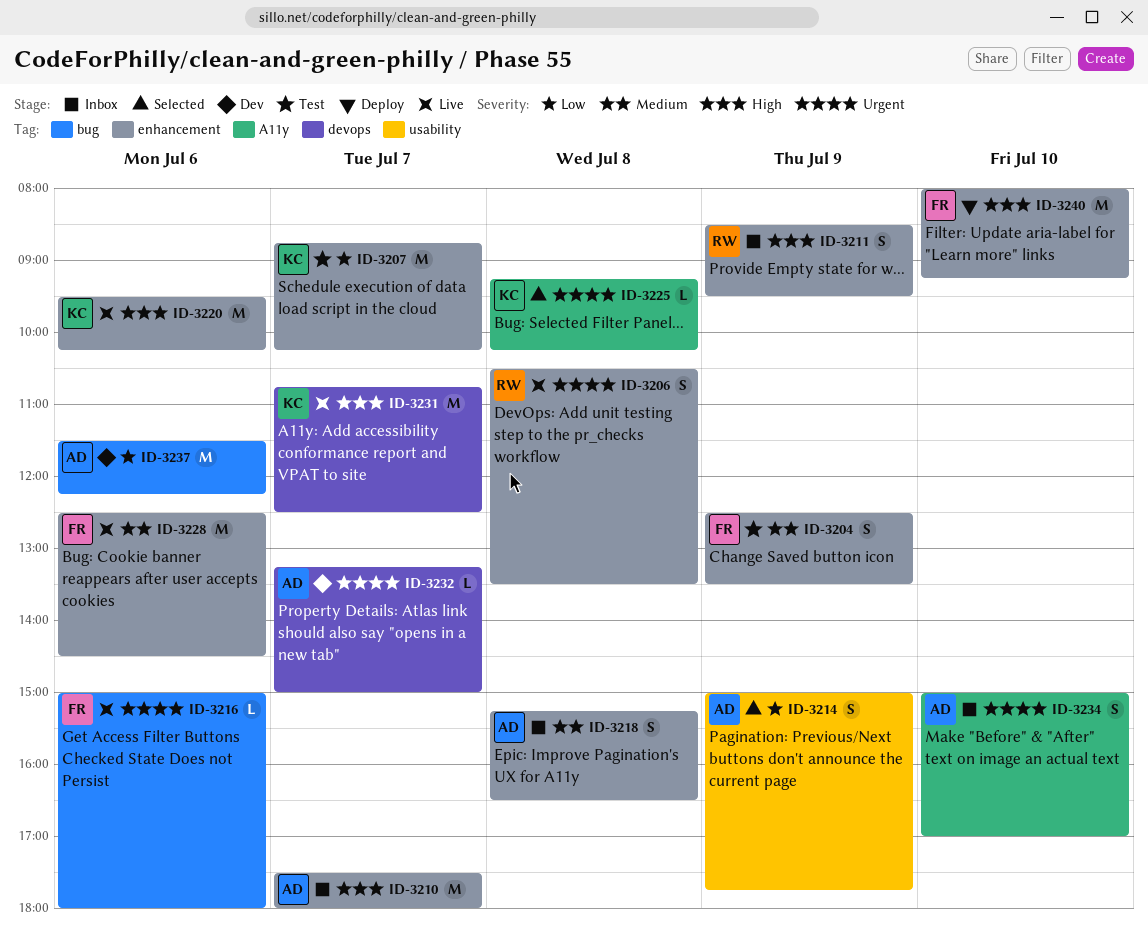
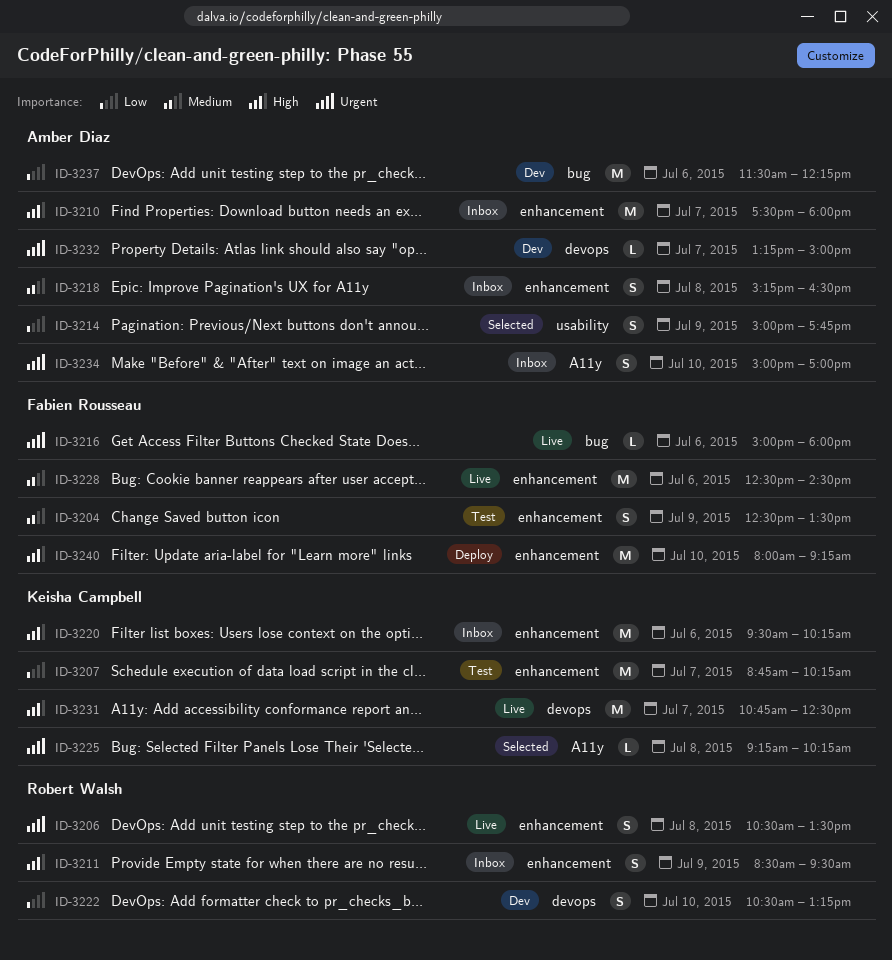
ID-3220, status: Live -> Inbox
ID-3222: none -> present

